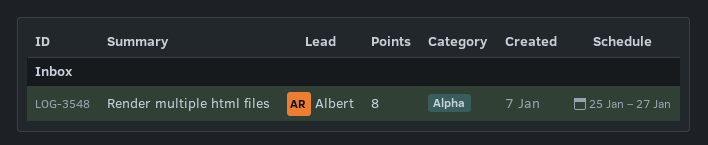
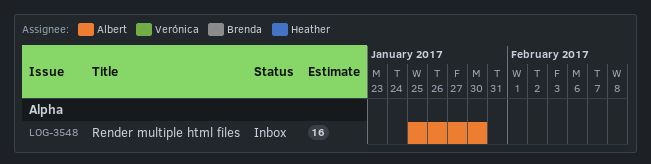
LOG-3548, estimate: 8 -> 16
LOG-3548, due: Jan 27 -> Jan 30

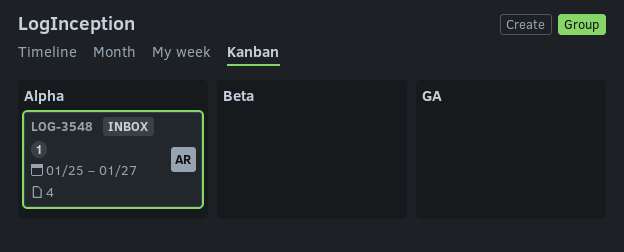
LOG-3548, estimate: 16 -> 1
LOG-3548, due: Jan 30 -> Jan 27

